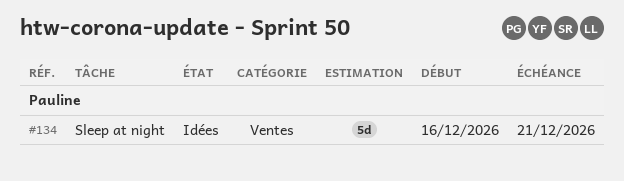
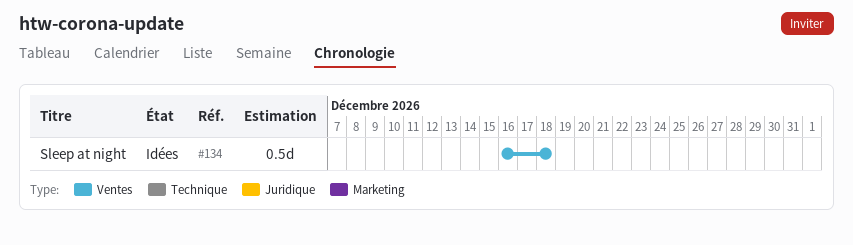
#134, estimate: 5d -> 0.5d
#134, due: Dec 21 -> Dec 18

